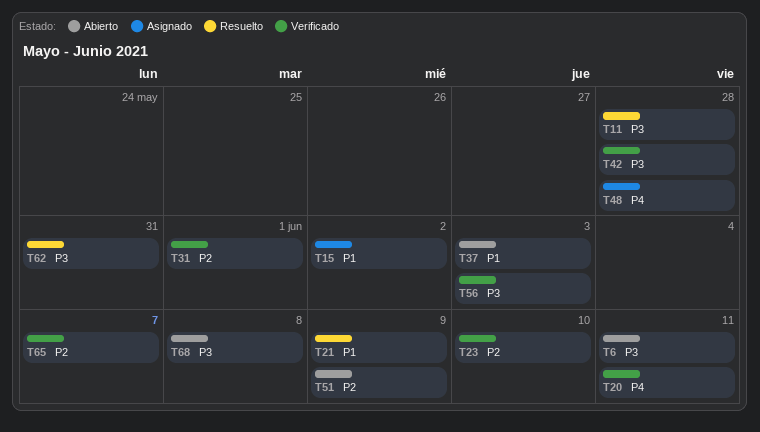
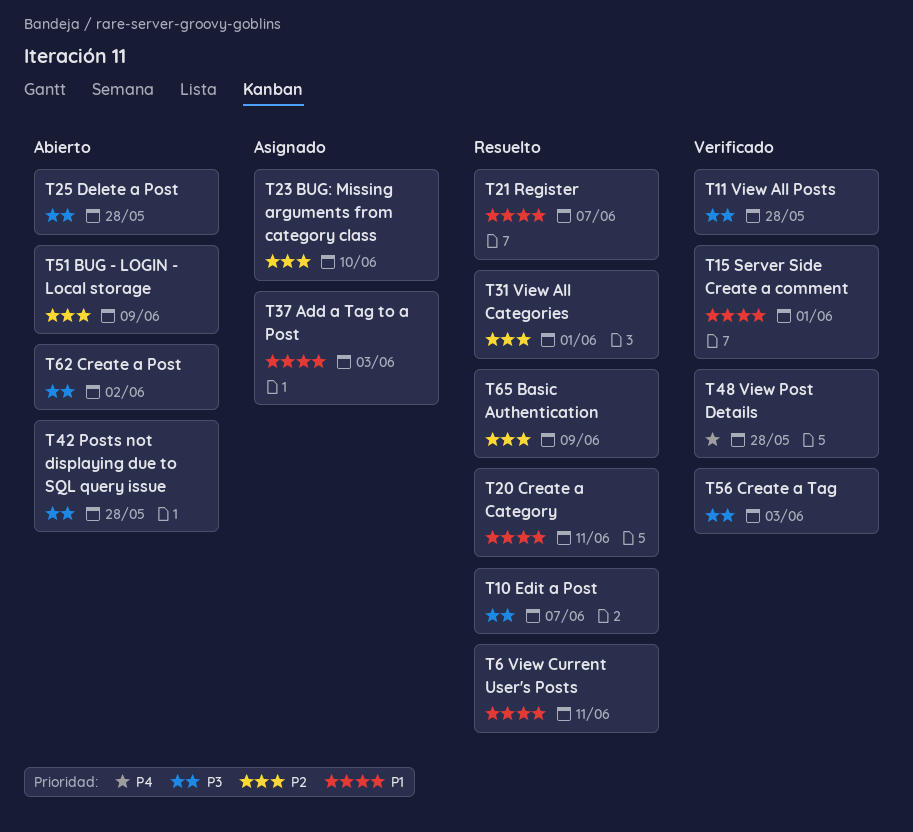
T6, status: Abierto -> Resuelto
T6, priority: P3 -> P1
T10: none -> present
T11, status: Resuelto -> Verificado
T15, status: Asignado -> Verificado
T15, due: Jun 2 -> Jun 1
T20, status: Verificado -> Resuelto
T20, priority: P4 -> P1
T21, due: Jun 9 -> Jun 7
T23, status: Verificado -> Asignado
T25: none -> present
T31, status: Verificado -> Resuelto
T37, status: Abierto -> Asignado
T42, status: Verificado -> Abierto
T48, status: Asignado -> Verificado
T62, status: Resuelto -> Abierto
T62, due: May 31 -> Jun 2
T65, status: Verificado -> Resuelto
T65, due: Jun 7 -> Jun 9
T68: present -> none

